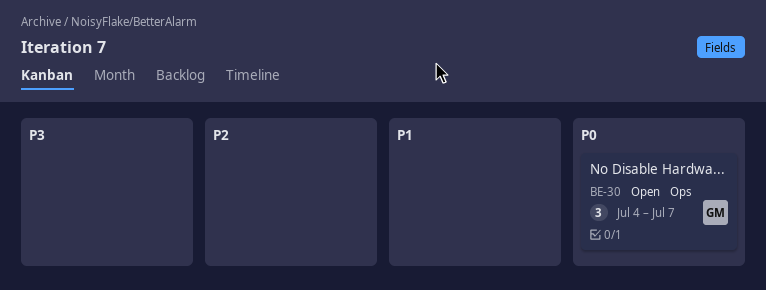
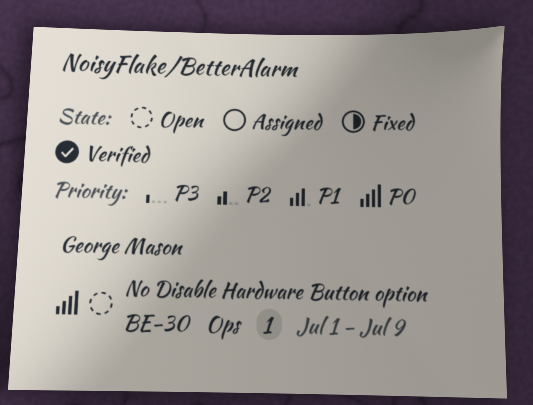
BE-30, estimate: 3 -> 1
BE-30, start: Jul 4 -> Jul 1
BE-30, due: Jul 7 -> Jul 9

